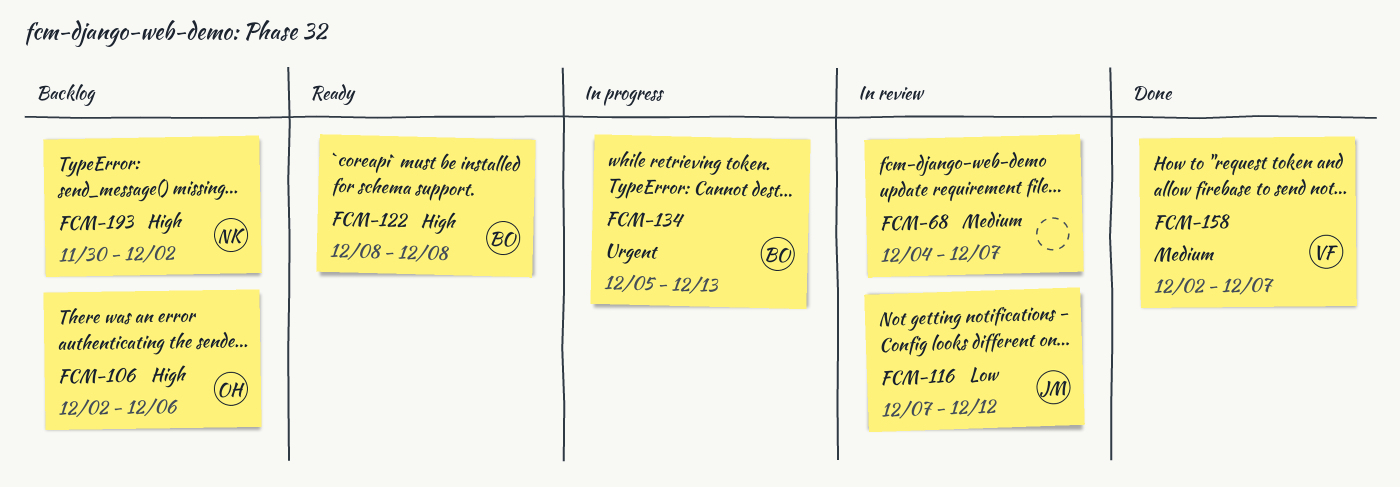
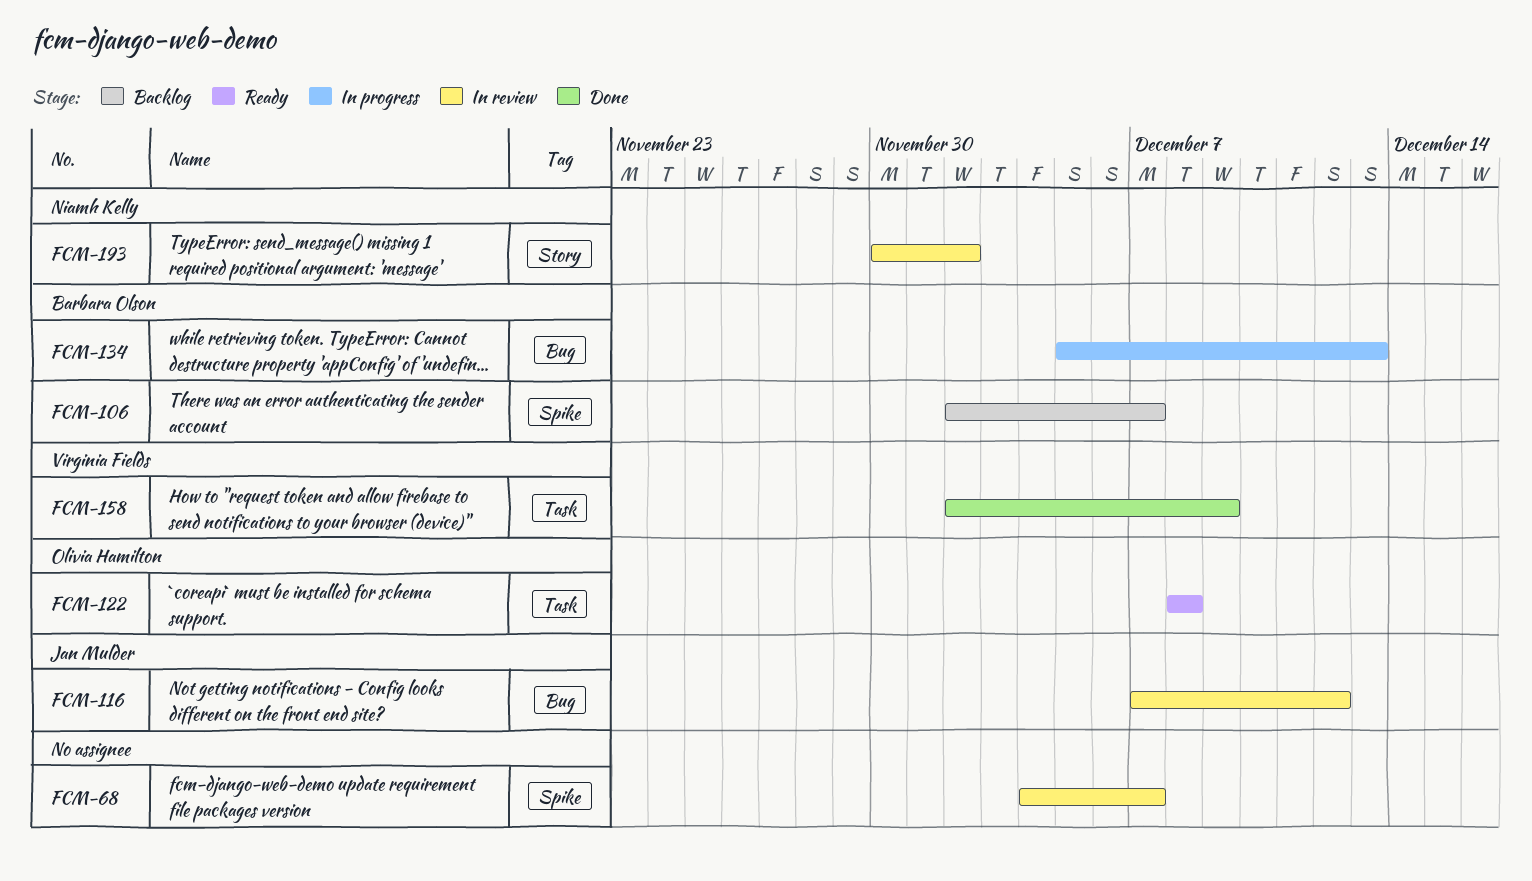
FCM-106, owner: Olivia Hamilton -> Barbara Olson
FCM-106, due: Dec 6 -> Dec 7
FCM-122, owner: Barbara Olson -> Olivia Hamilton
FCM-158, due: Dec 7 -> Dec 9
FCM-193, status: Backlog -> In review

